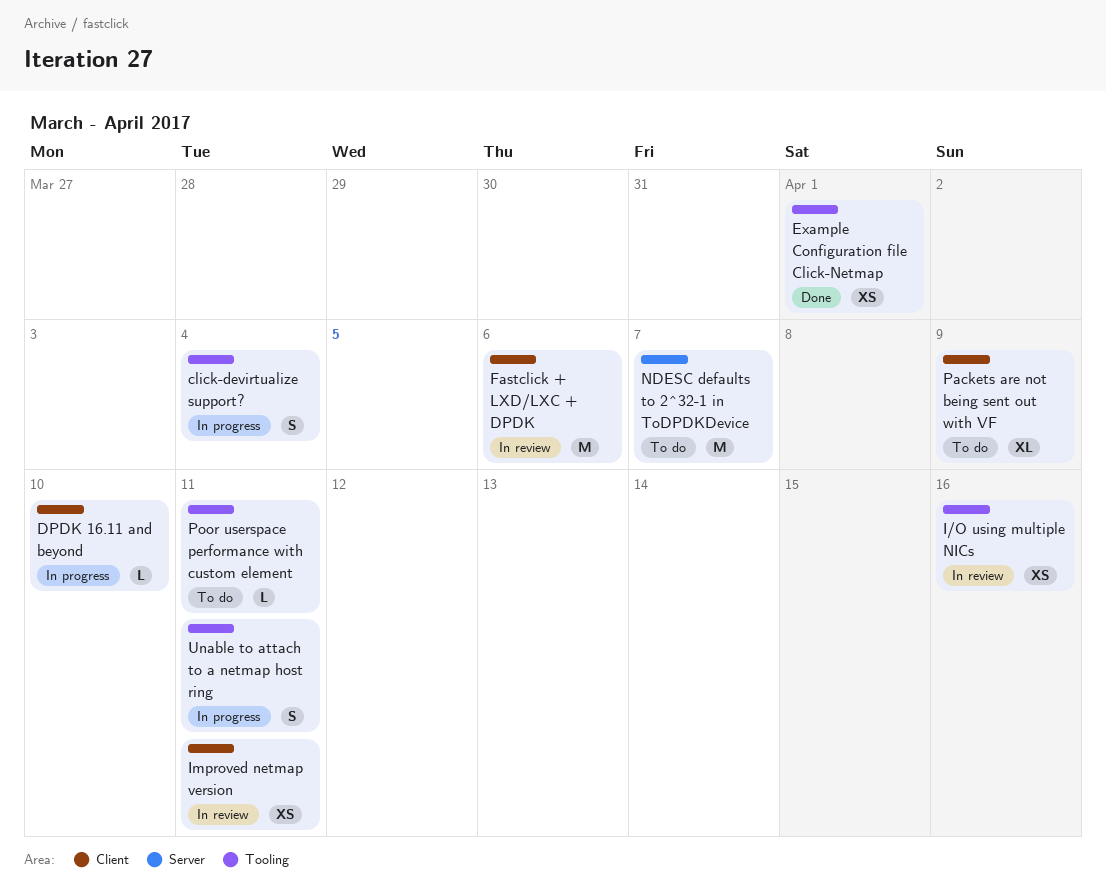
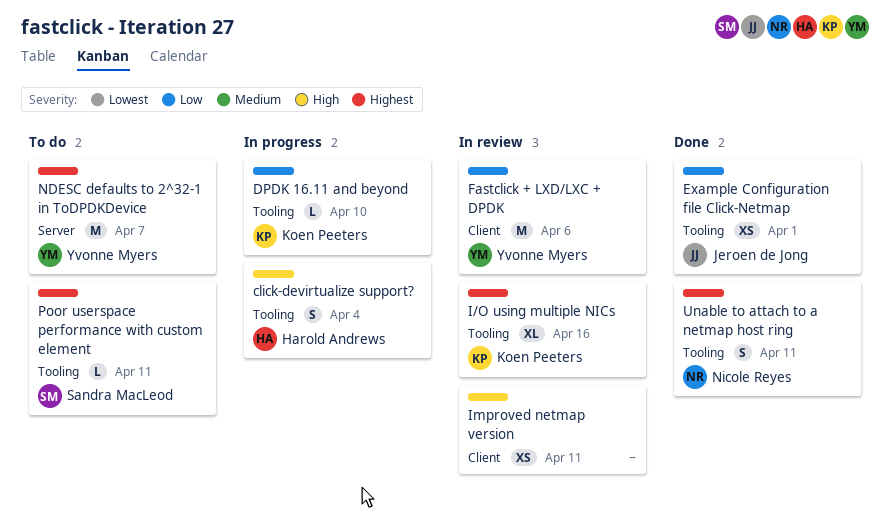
DPDK 16.11 and beyond, label: Client -> Tooling
I/O using multiple NICs, estimate: XS -> XL
Packets are not being sent out with VF: present -> none
Unable to attach to a netmap host ring, status: In progress -> Done

